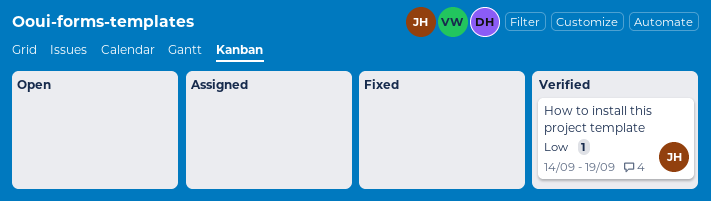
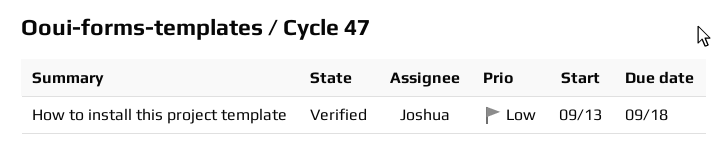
How to install this project template, start: Sep 14 -> Sep 13
How to install this project template, due: Sep 19 -> Sep 18

